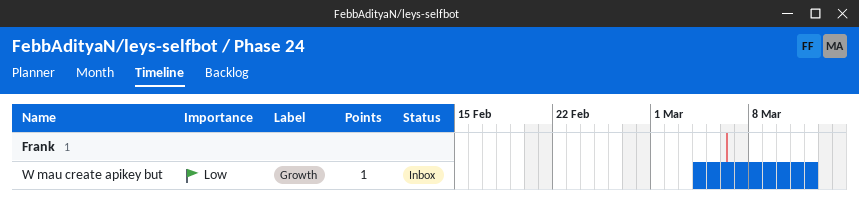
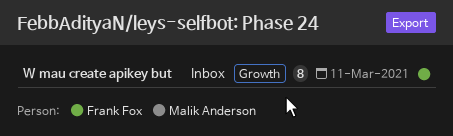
W mau create apikey but, estimate: 1 -> 8
W mau create apikey but, due: Mar 12 -> Mar 11

